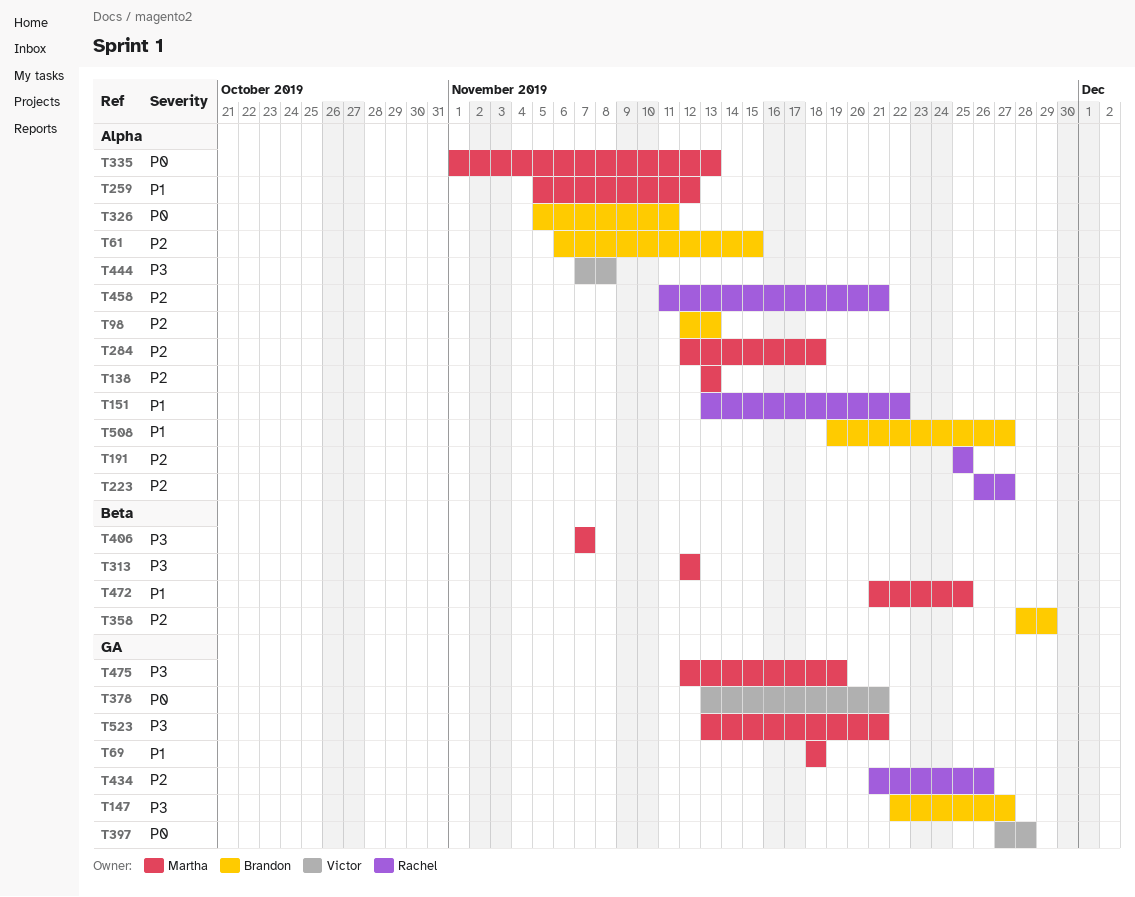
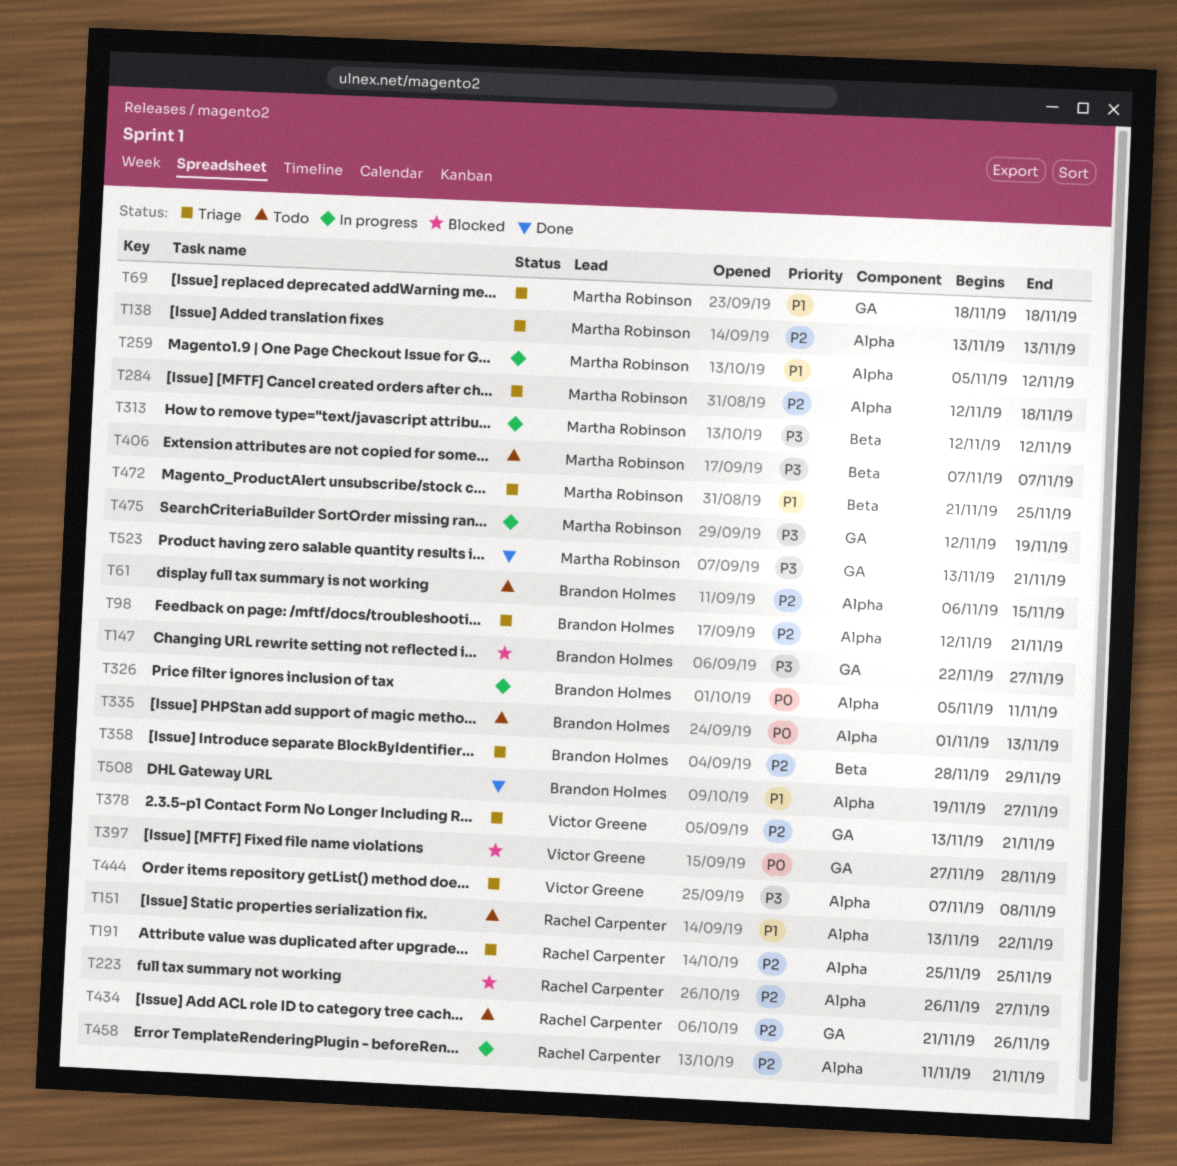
T98, due: Nov 13 -> Nov 21
T335, owner: Martha Robinson -> Brandon Holmes
T378, priority: P0 -> P2

